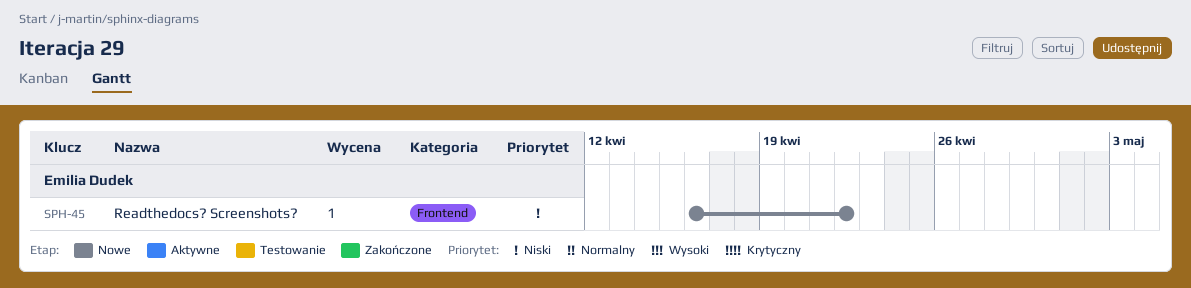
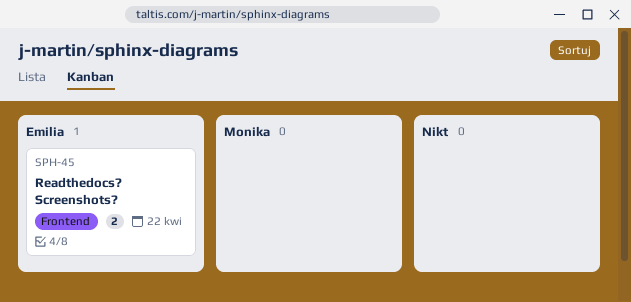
SPH-45, estimate: 1 -> 2

